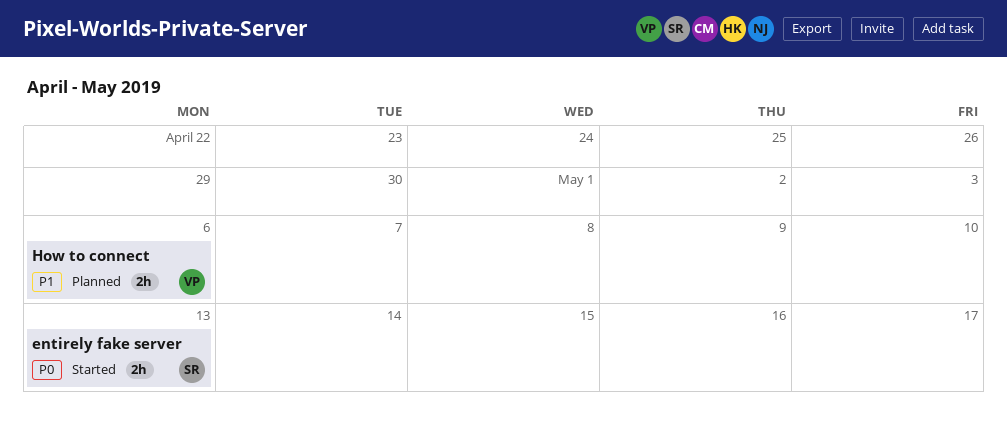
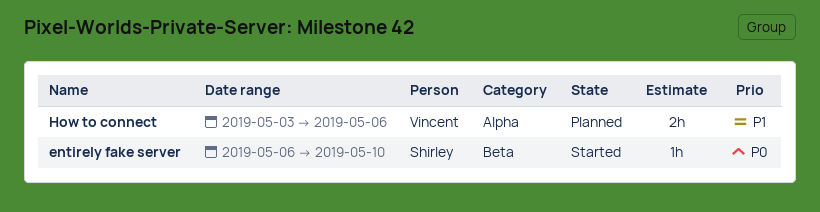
entirely fake server, estimate: 2h -> 1h
entirely fake server, due: May 13 -> May 10

